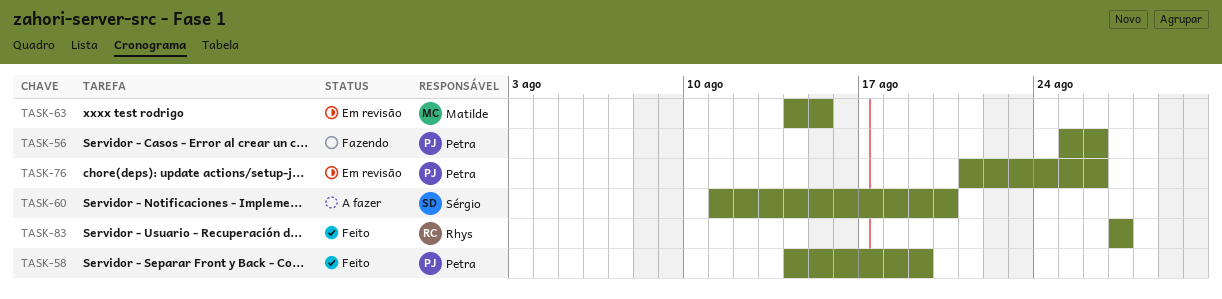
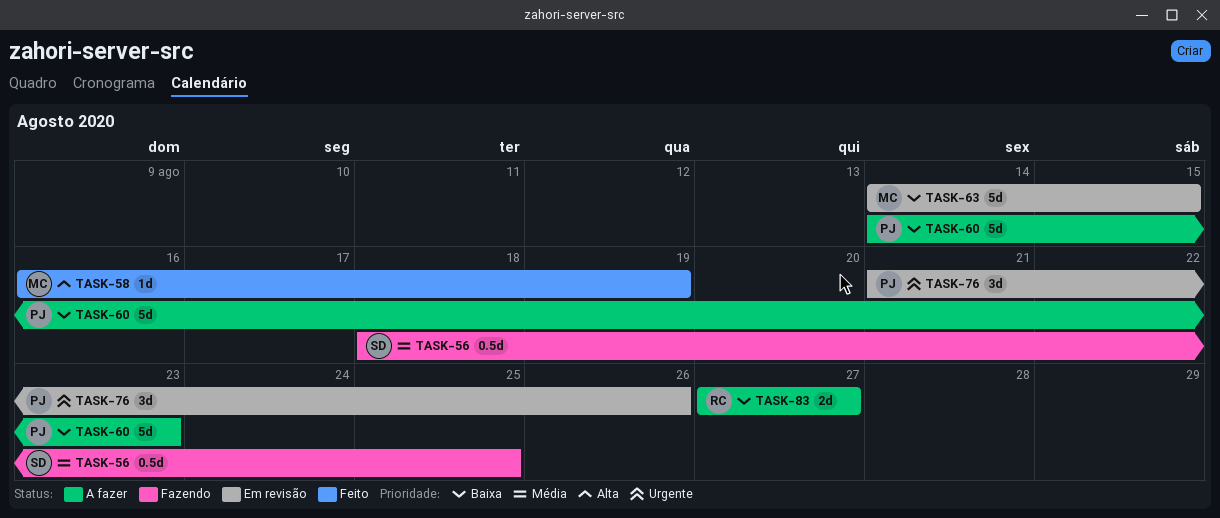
TASK-56, owner: Petra -> Sérgio
TASK-56, start: Aug 25 -> Aug 18
TASK-56, due: Aug 26 -> Aug 25
TASK-58, owner: Petra -> Matilde
TASK-58, start: Aug 14 -> Aug 16
TASK-60, owner: Sérgio -> Petra
TASK-60, start: Aug 11 -> Aug 14
TASK-60, due: Aug 20 -> Aug 23
TASK-83, status: Feito -> A fazer

